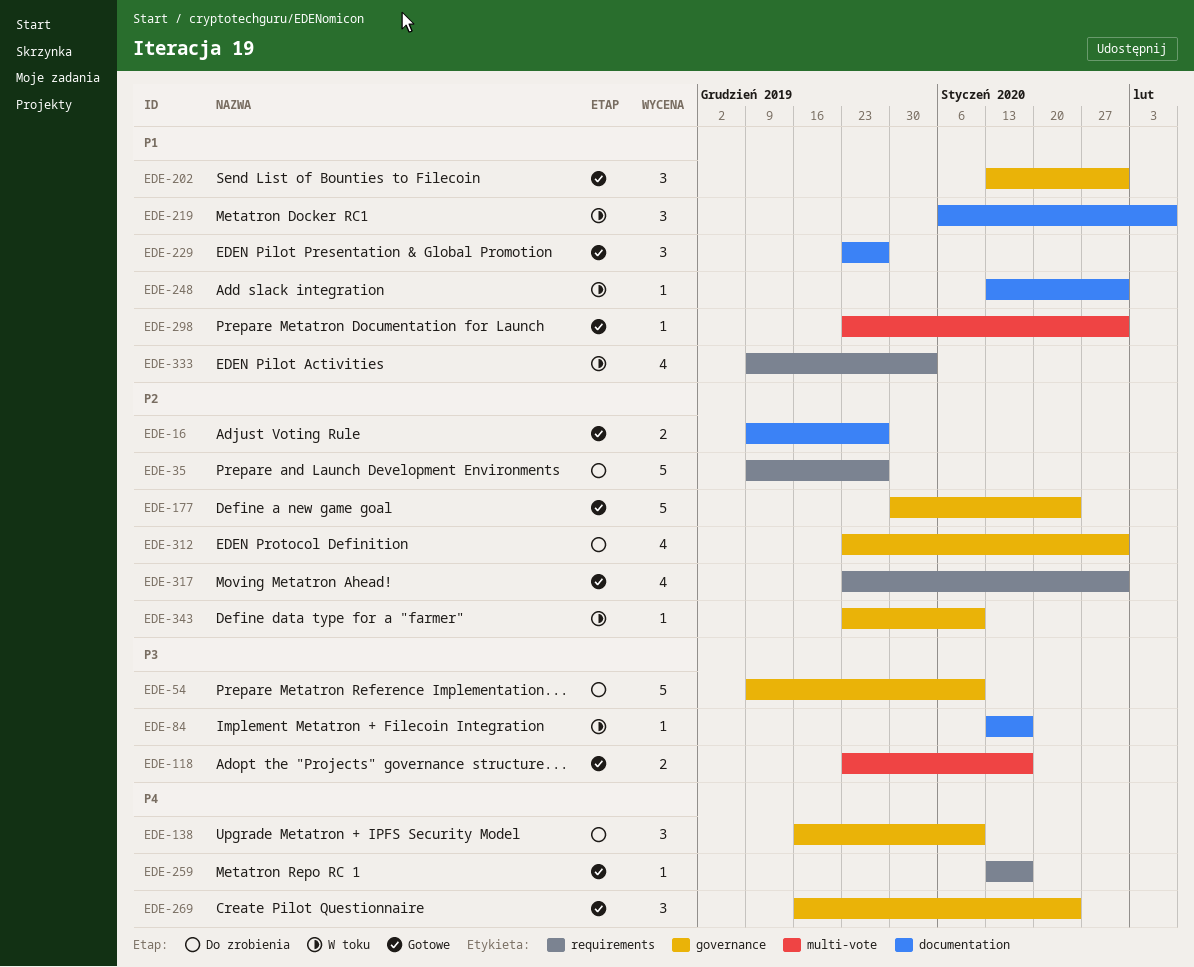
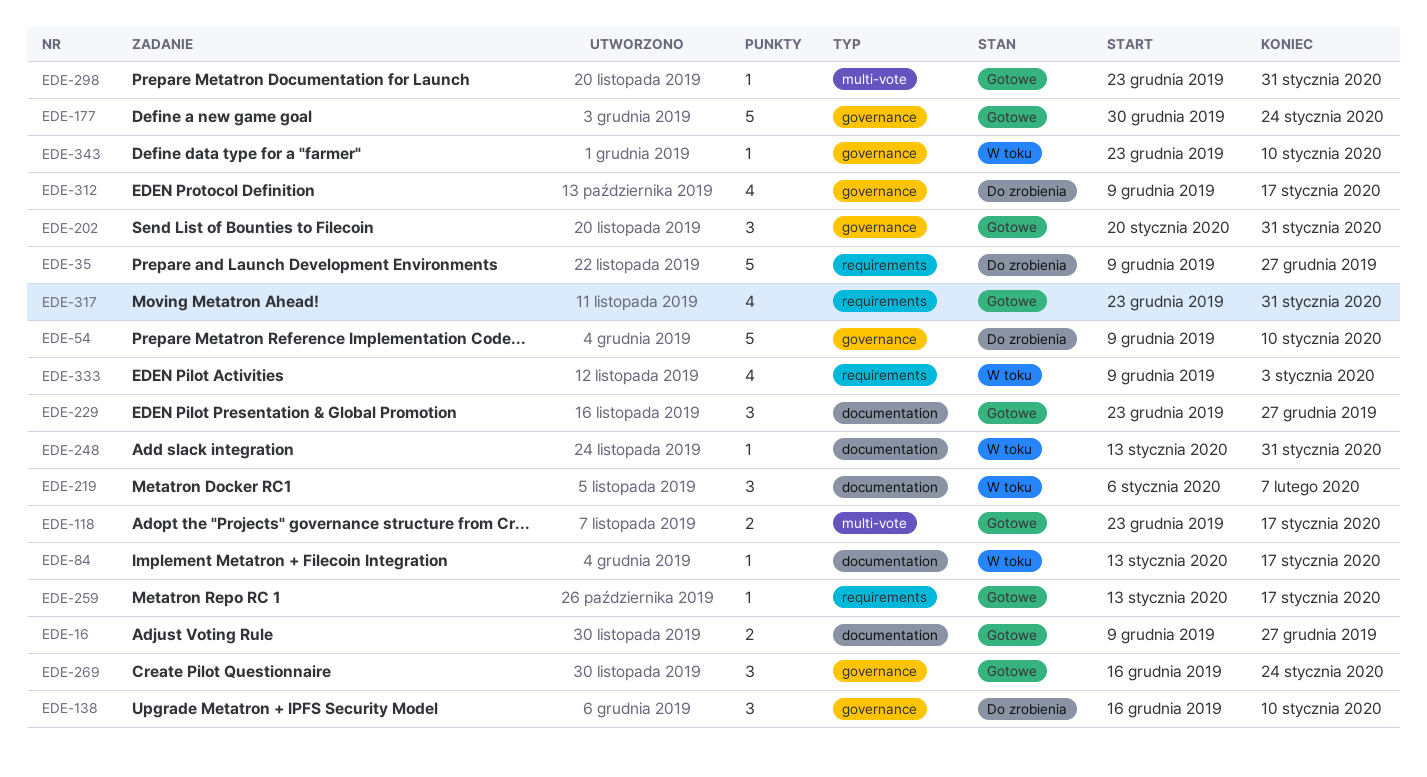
EDE-202, start: Jan 13 -> Jan 20
EDE-312, start: Dec 23 -> Dec 9
EDE-312, due: Jan 31 -> Jan 17

